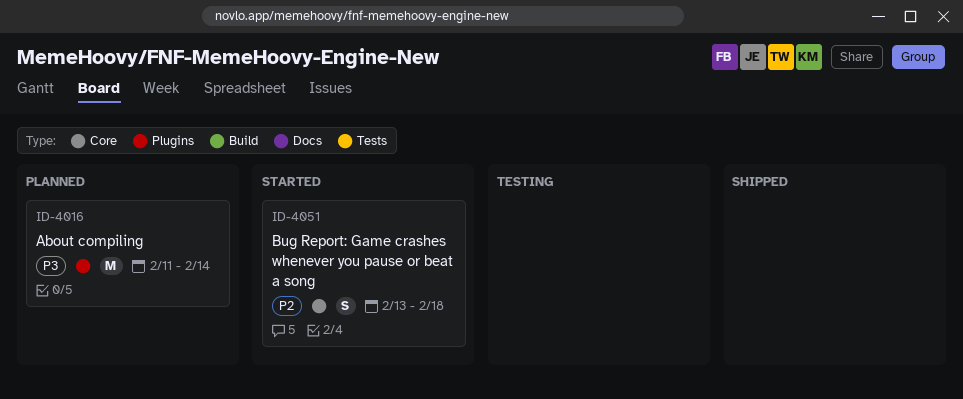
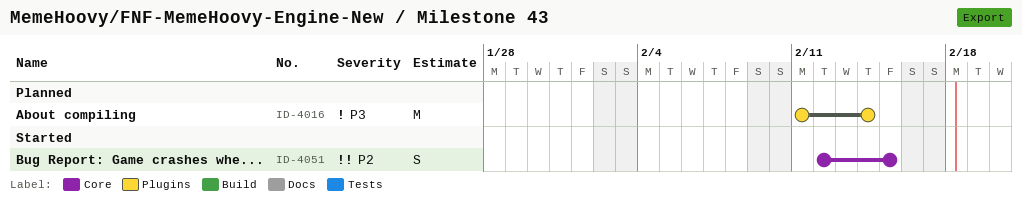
ID-4051, start: Feb 13 -> Feb 12
ID-4051, due: Feb 18 -> Feb 15

